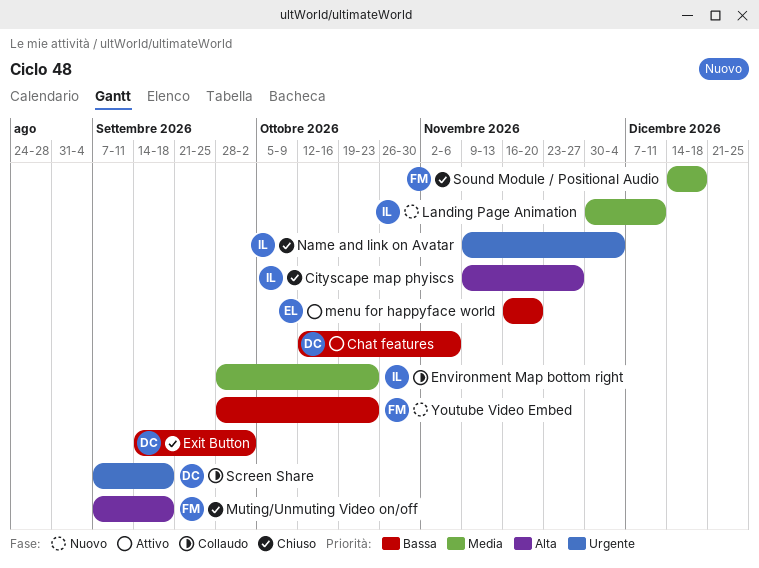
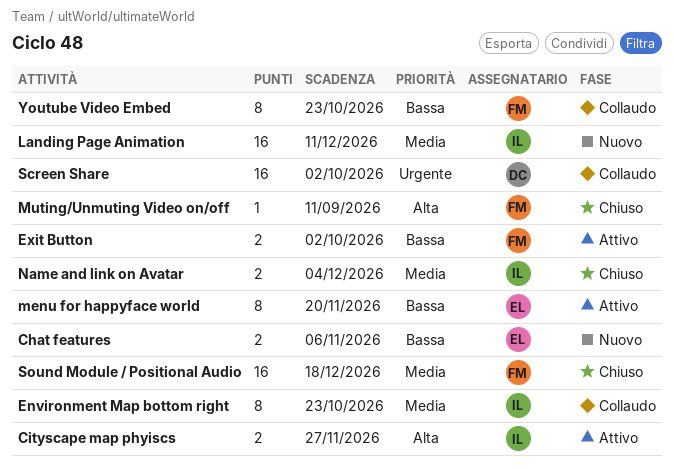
Chat features, status: Attivo -> Nuovo
Chat features, owner: DC -> EL
Cityscape map phyiscs, status: Chiuso -> Attivo
Exit Button, status: Chiuso -> Attivo
Exit Button, owner: DC -> FM
Muting/Unmuting Video on/off, due: Sep 18 -> Sep 11
Name and link on Avatar, priority: Urgente -> Media
Screen Share, due: Sep 18 -> Oct 2
Youtube Video Embed, status: Nuovo -> Collaudo

